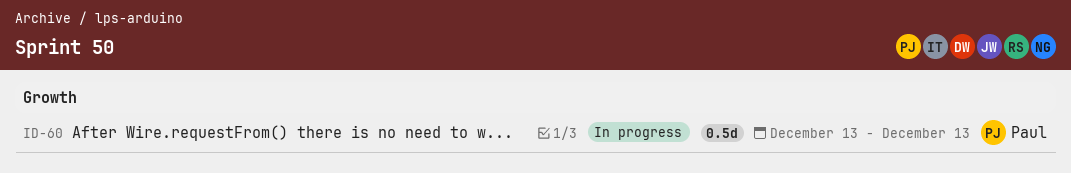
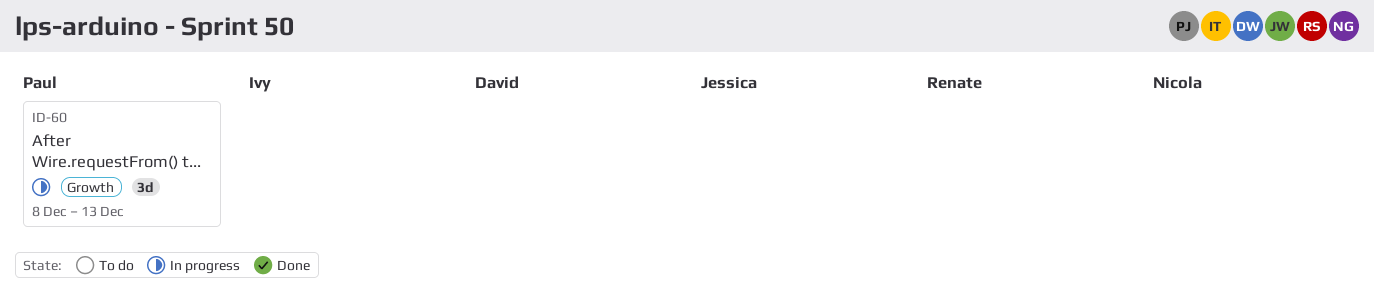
ID-60, estimate: 0.5d -> 3d
ID-60, start: Dec 13 -> Dec 8

